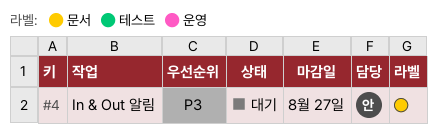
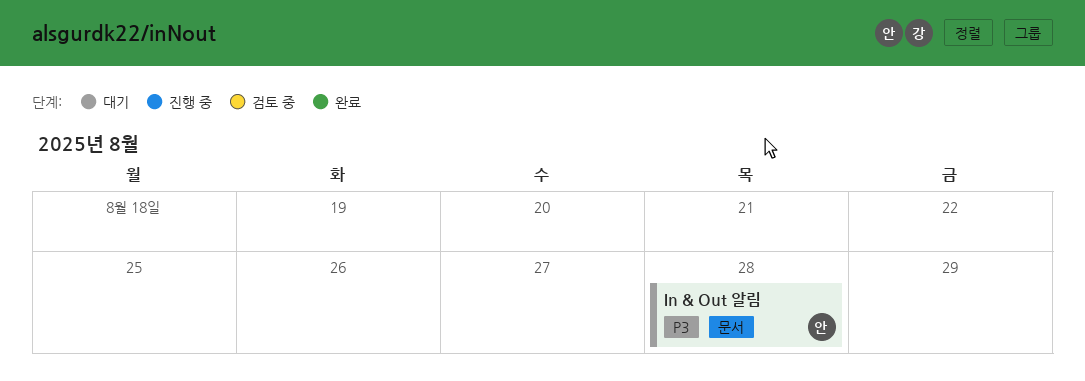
In & Out 알림, due: Aug 27 -> Aug 28

